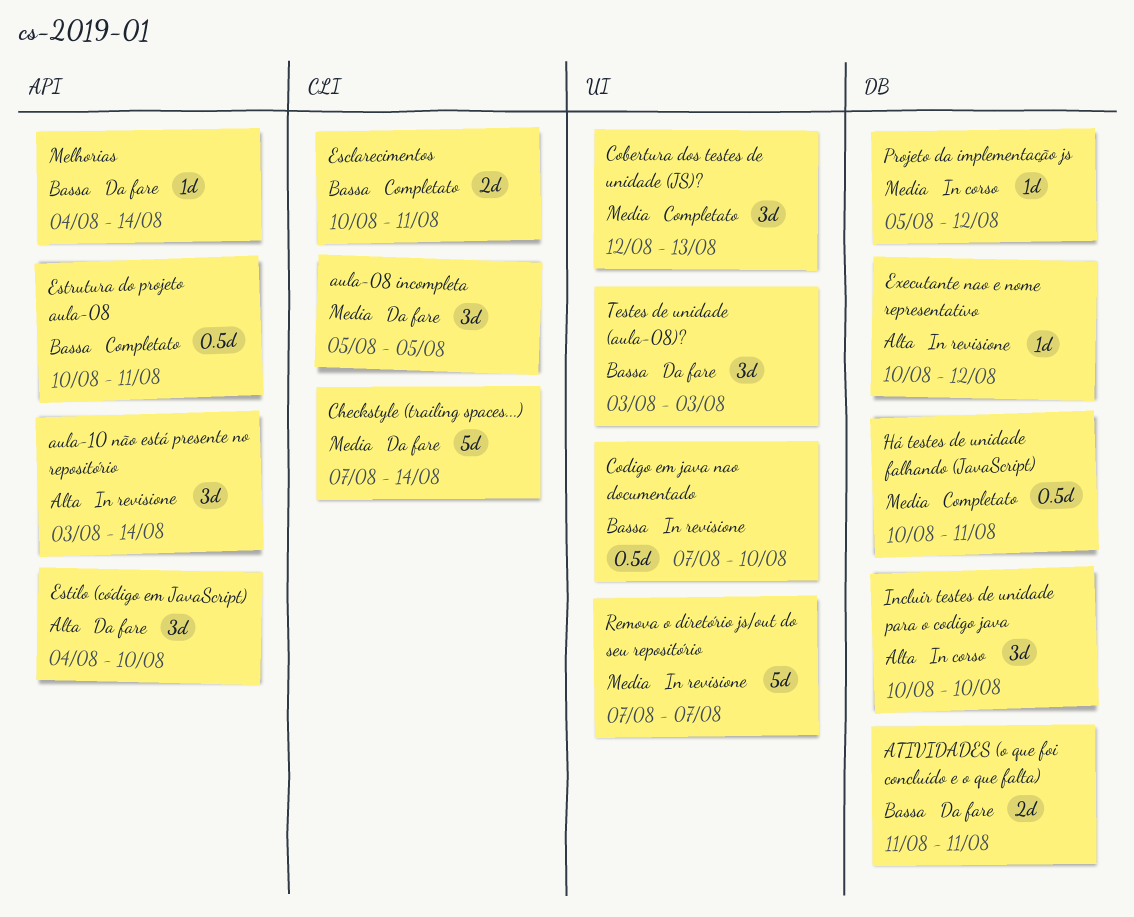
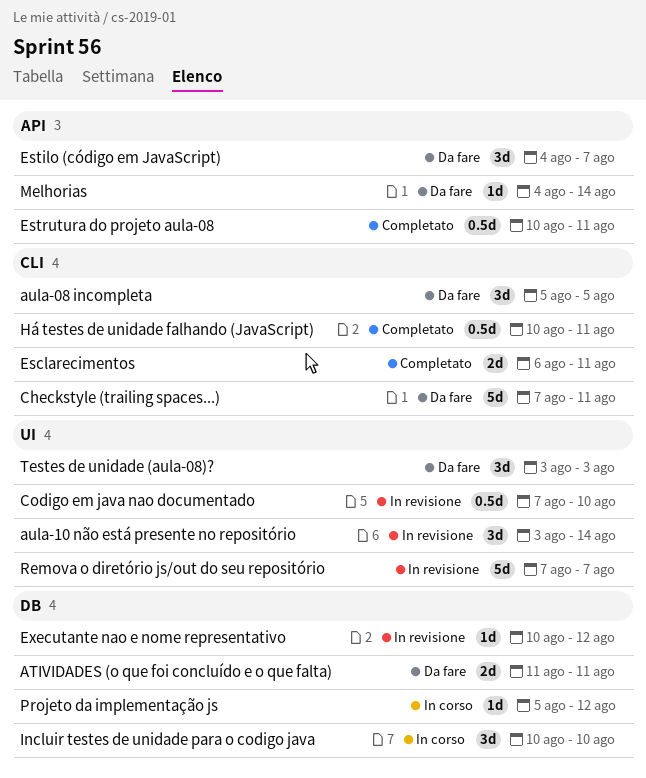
aula-10 não está presente no repositório, label: API -> UI
Checkstyle (trailing spaces...), due: Aug 14 -> Aug 11
Cobertura dos testes de unidade (JS)?: present -> none
Esclarecimentos, start: Aug 10 -> Aug 6
Estilo (código em JavaScript), due: Aug 10 -> Aug 7
Há testes de unidade falhando (JavaScript), label: DB -> CLI

